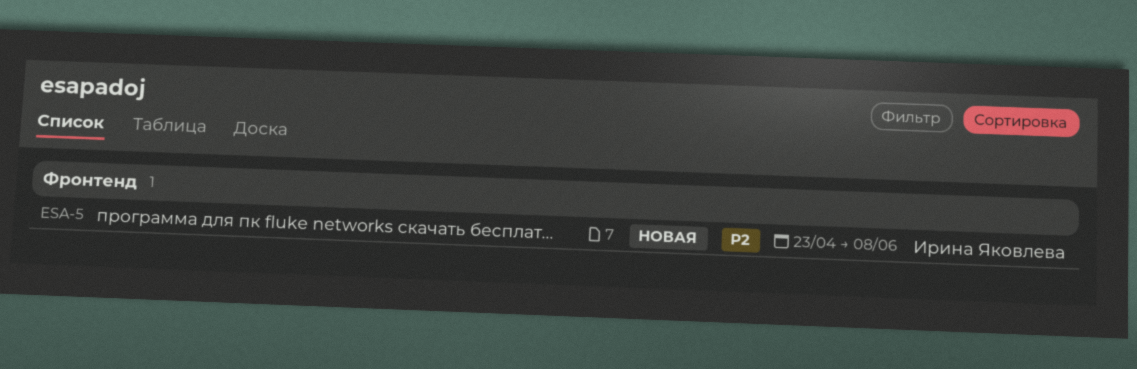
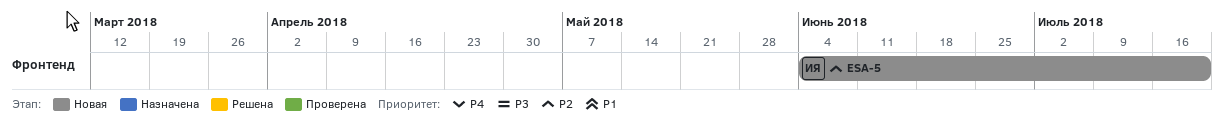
ESA-5, start: Apr 23 -> Jun 4
ESA-5, due: Jun 8 -> Jul 20

